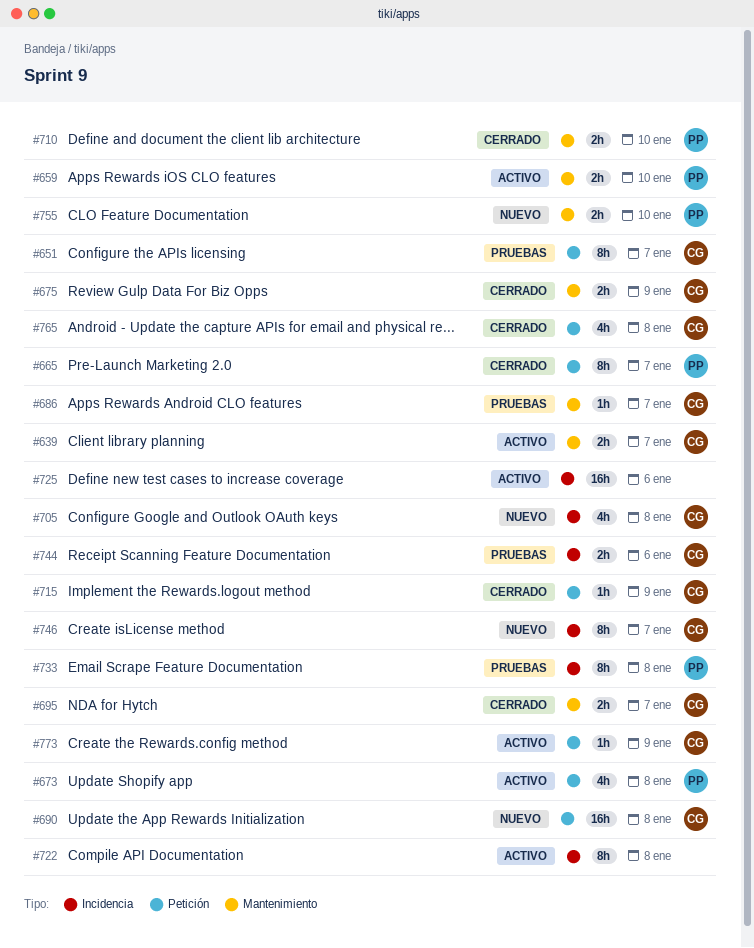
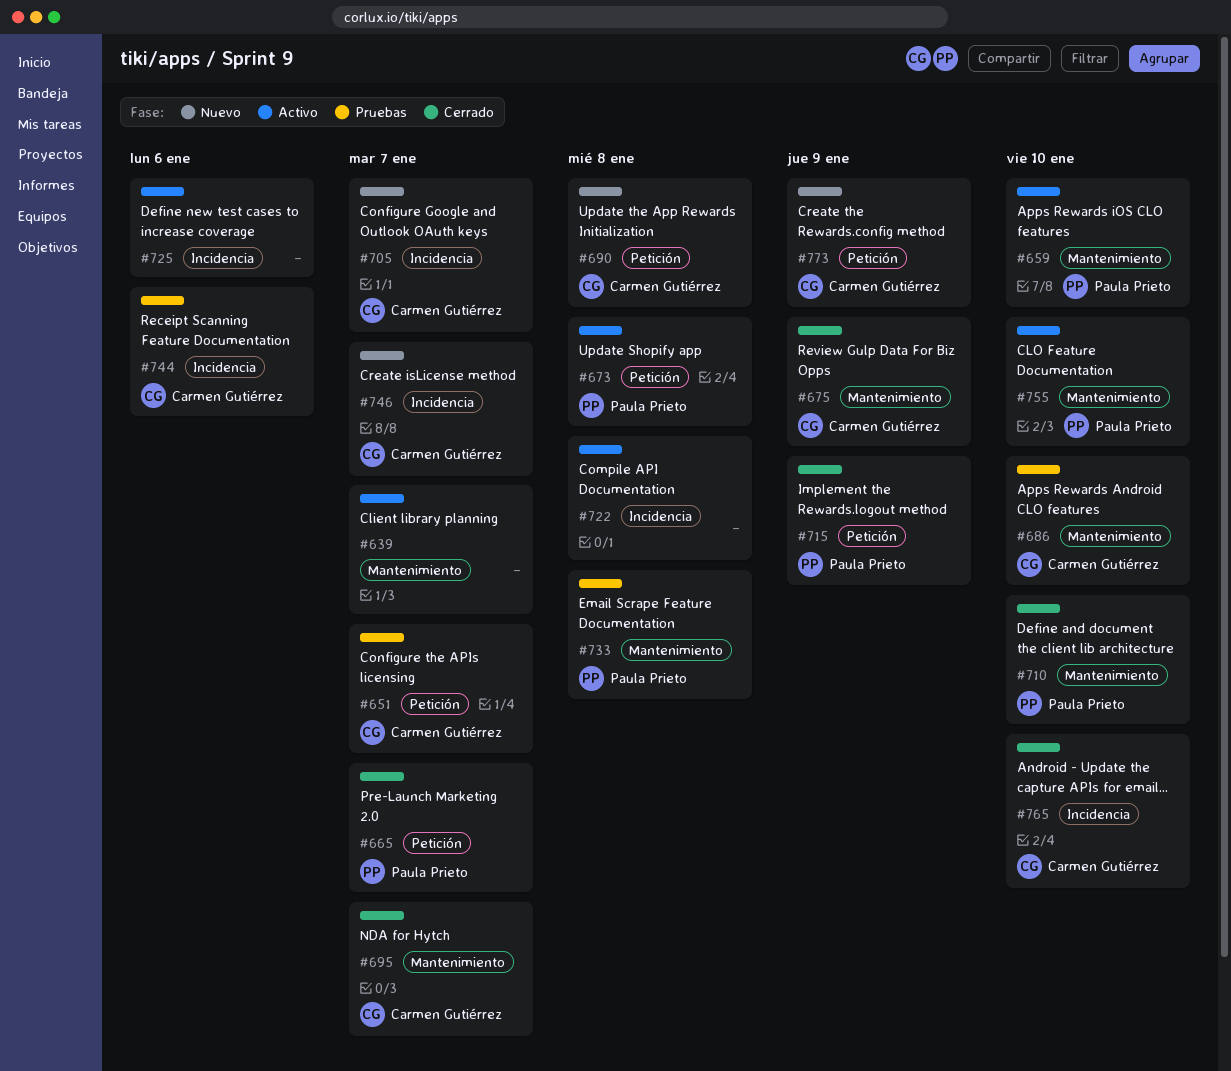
#639, owner: Carmen Gutiérrez -> none
#686, due: Jan 7 -> Jan 10
#705, due: Jan 8 -> Jan 7
#715, owner: Carmen Gutiérrez -> Paula Prieto
#733, label: Incidencia -> Mantenimiento
#755, status: Nuevo -> Activo
#765, label: Petición -> Incidencia
#765, due: Jan 8 -> Jan 10
#773, status: Activo -> Nuevo

